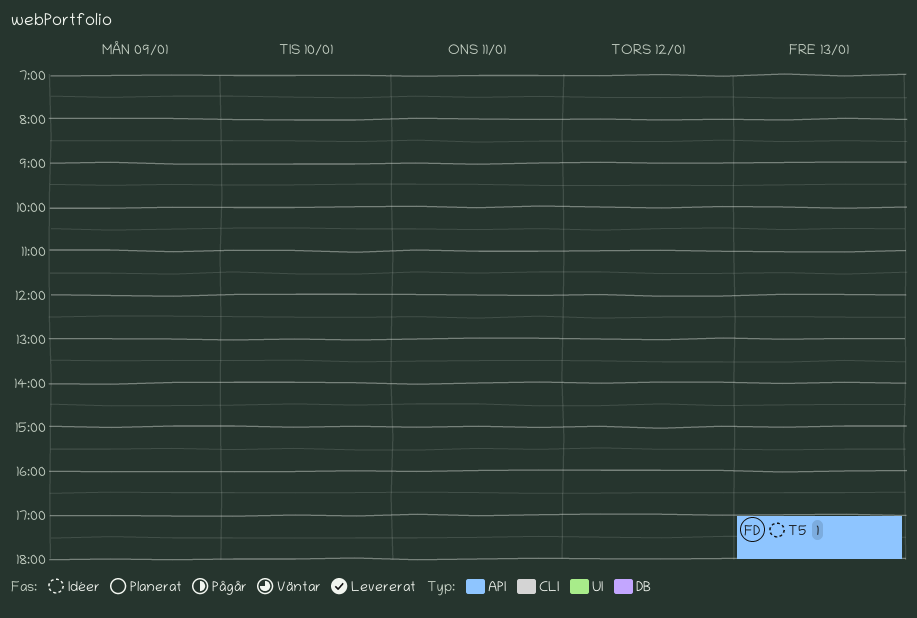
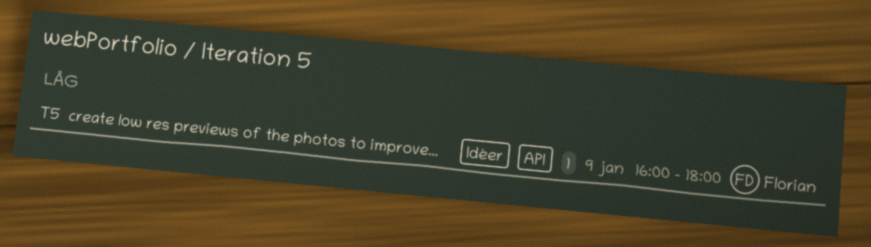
T5, day: Jan 13 -> Jan 9
T5, begins: 17:00 -> 16:00

